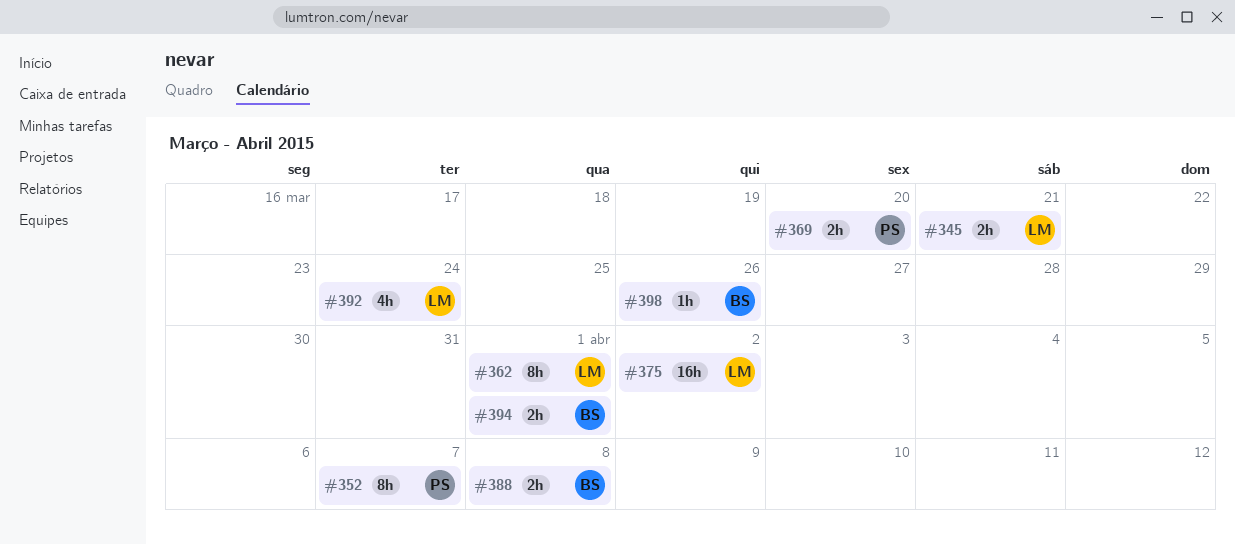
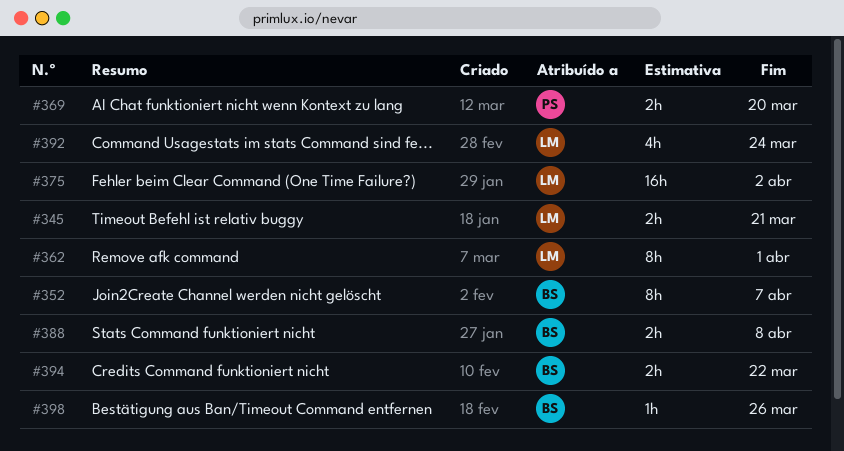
#352, owner: PS -> BS
#394, due: Apr 1 -> Mar 22

